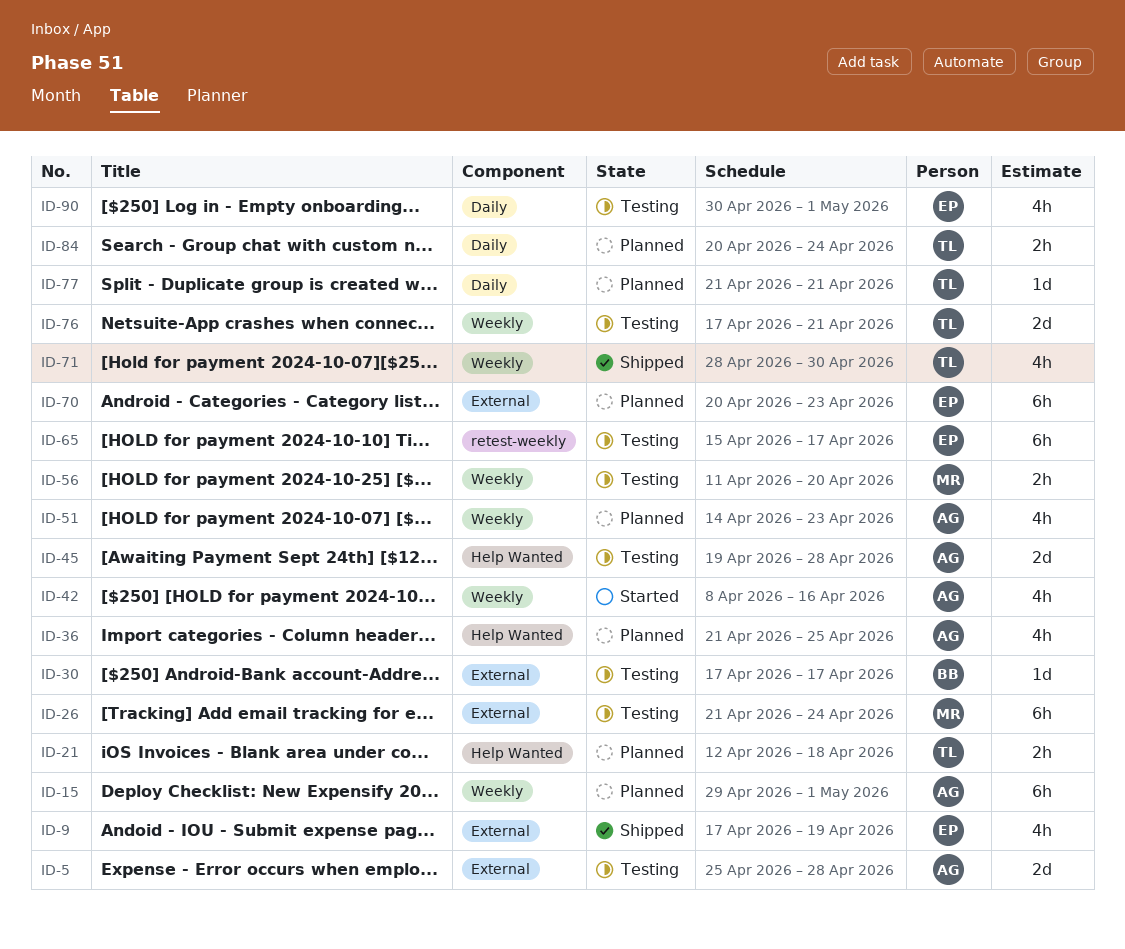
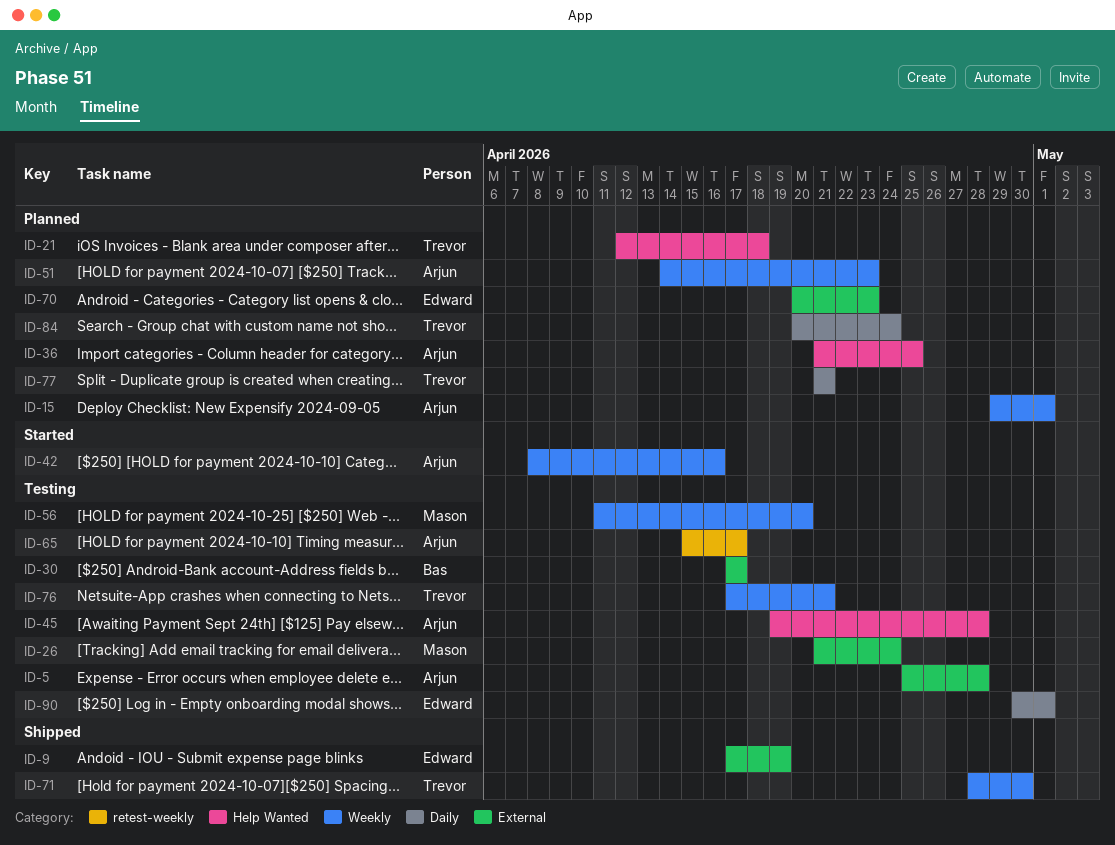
ID-65, owner: Edward -> Arjun

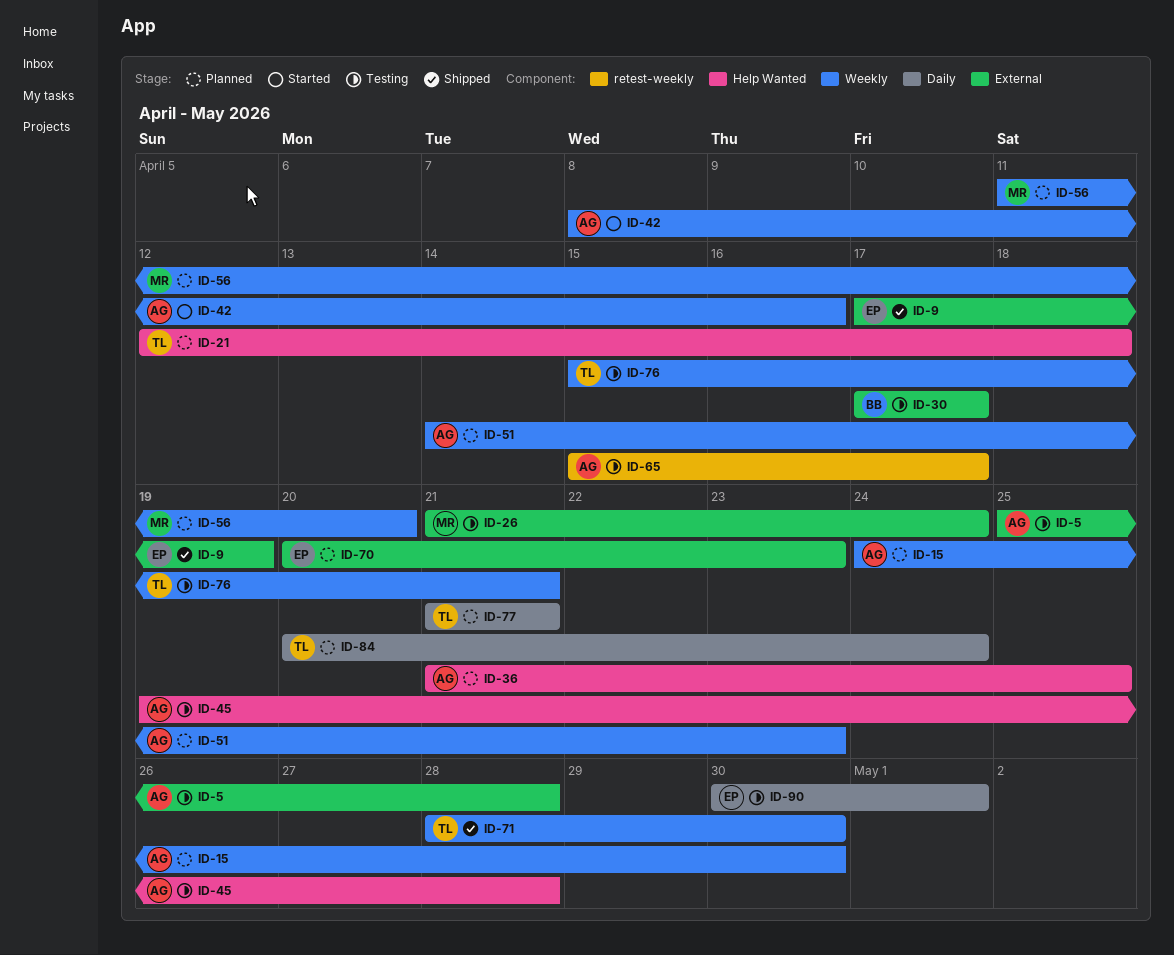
ID-15, start: Apr 29 -> Apr 24
ID-15, due: May 1 -> Apr 30
ID-56, status: Testing -> Planned
ID-76, start: Apr 17 -> Apr 15

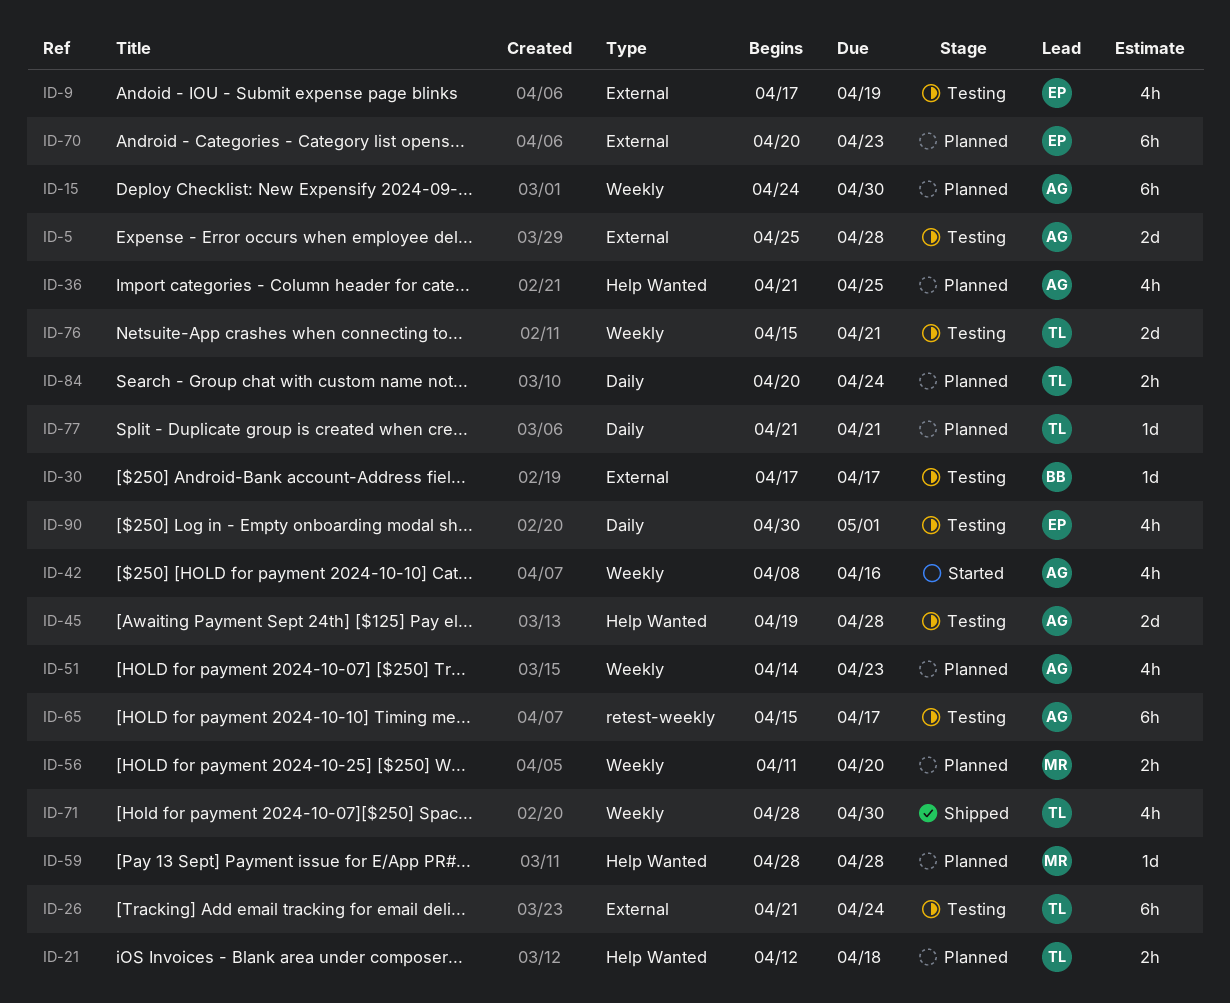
ID-9, status: Shipped -> Testing
ID-26, owner: MR -> TL
ID-59: none -> present

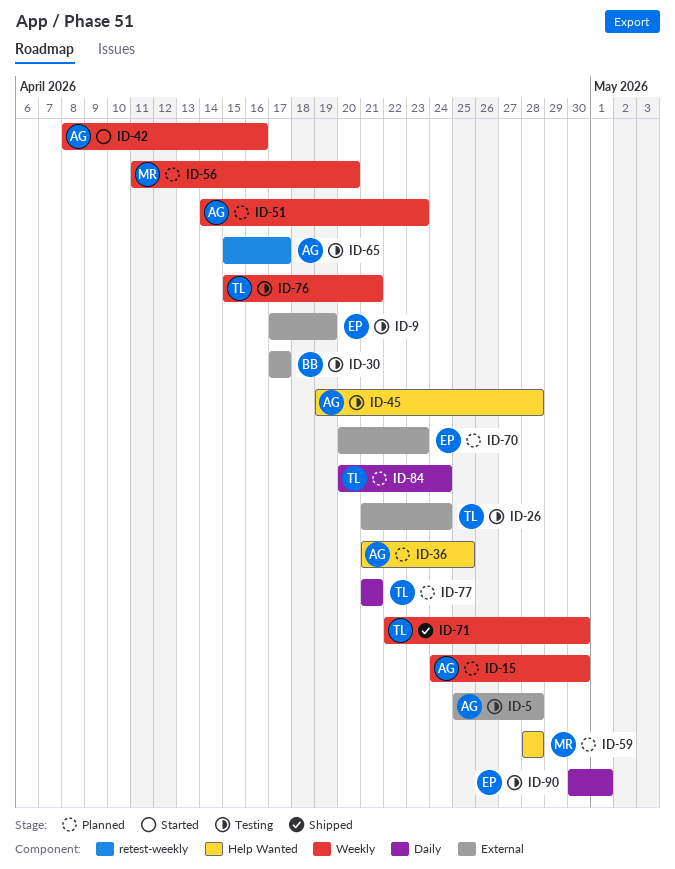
ID-21: present -> none
ID-71, start: Apr 28 -> Apr 22

